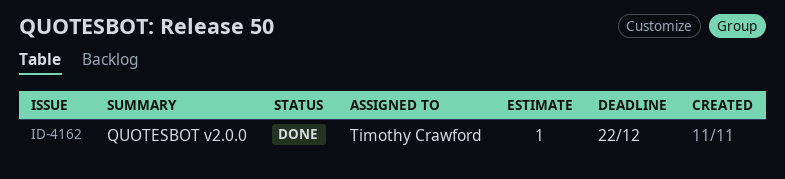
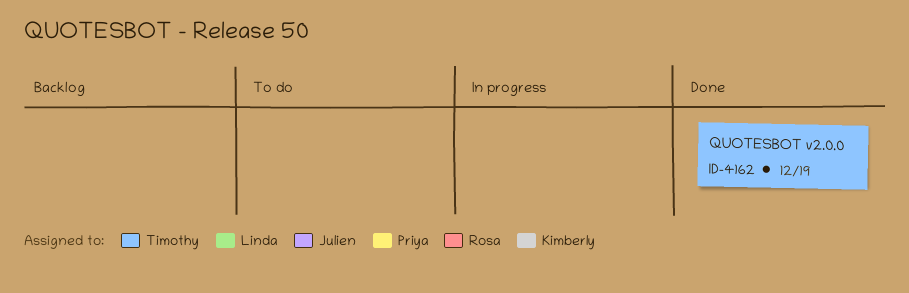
ID-4162, due: Dec 22 -> Dec 19

